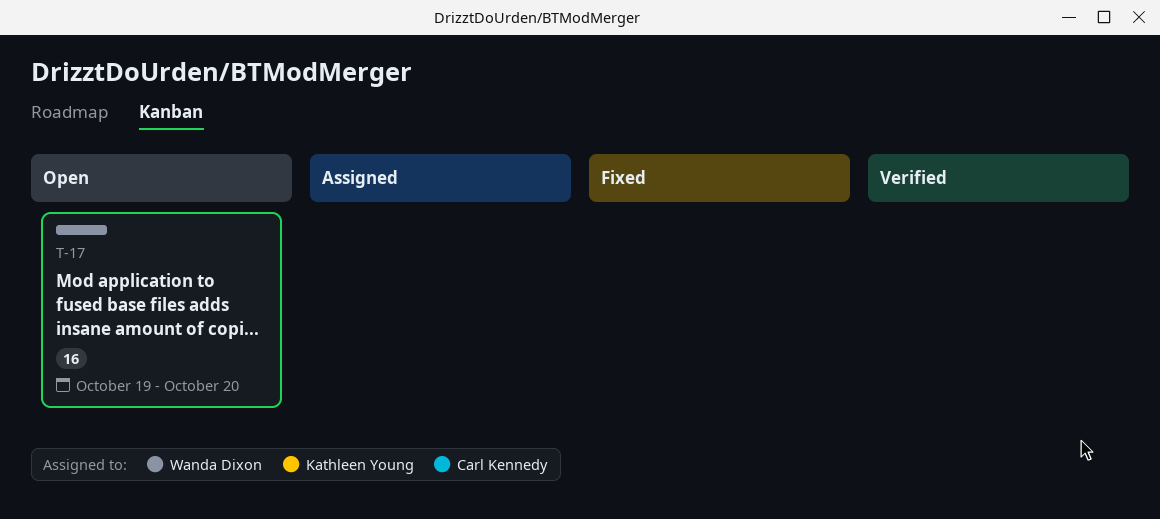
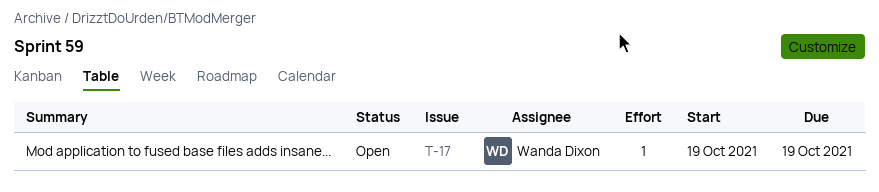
T-17, estimate: 16 -> 1
T-17, due: Oct 20 -> Oct 19

